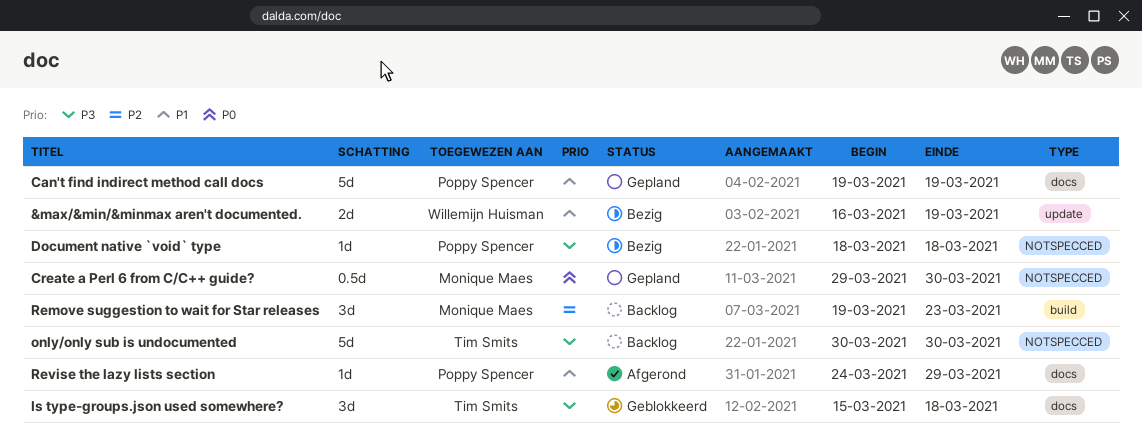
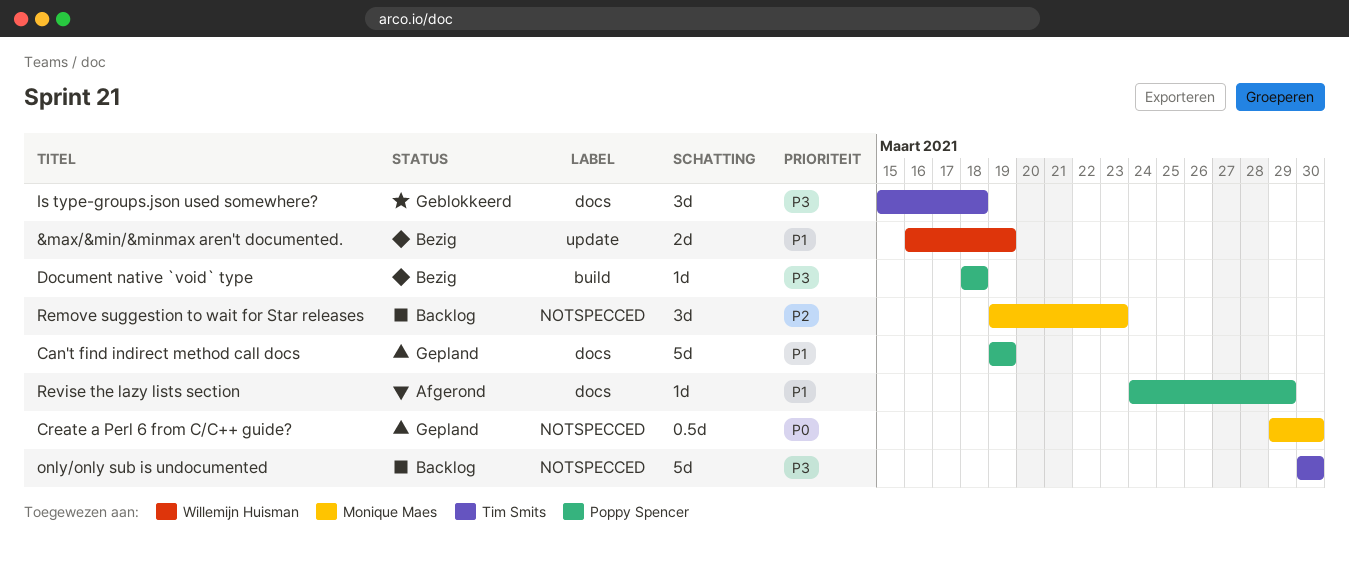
Document native `void` type, label: NOTSPECCED -> build
Remove suggestion to wait for Star releases, label: build -> NOTSPECCED

